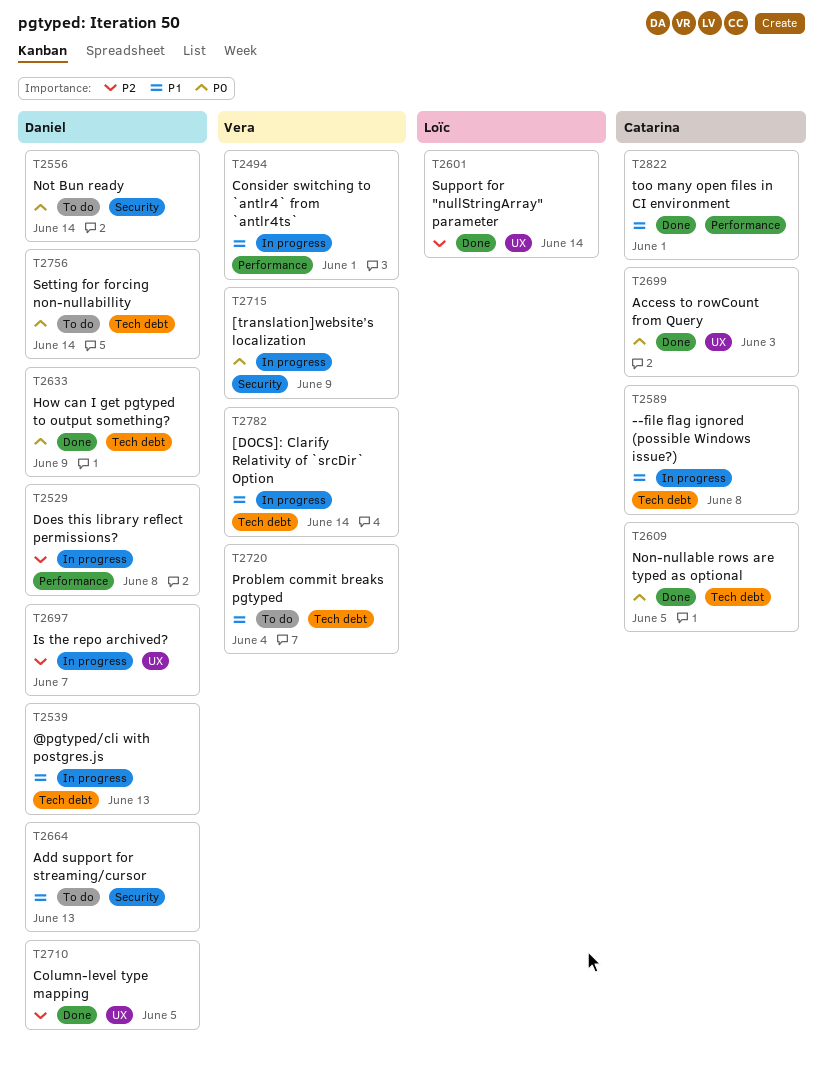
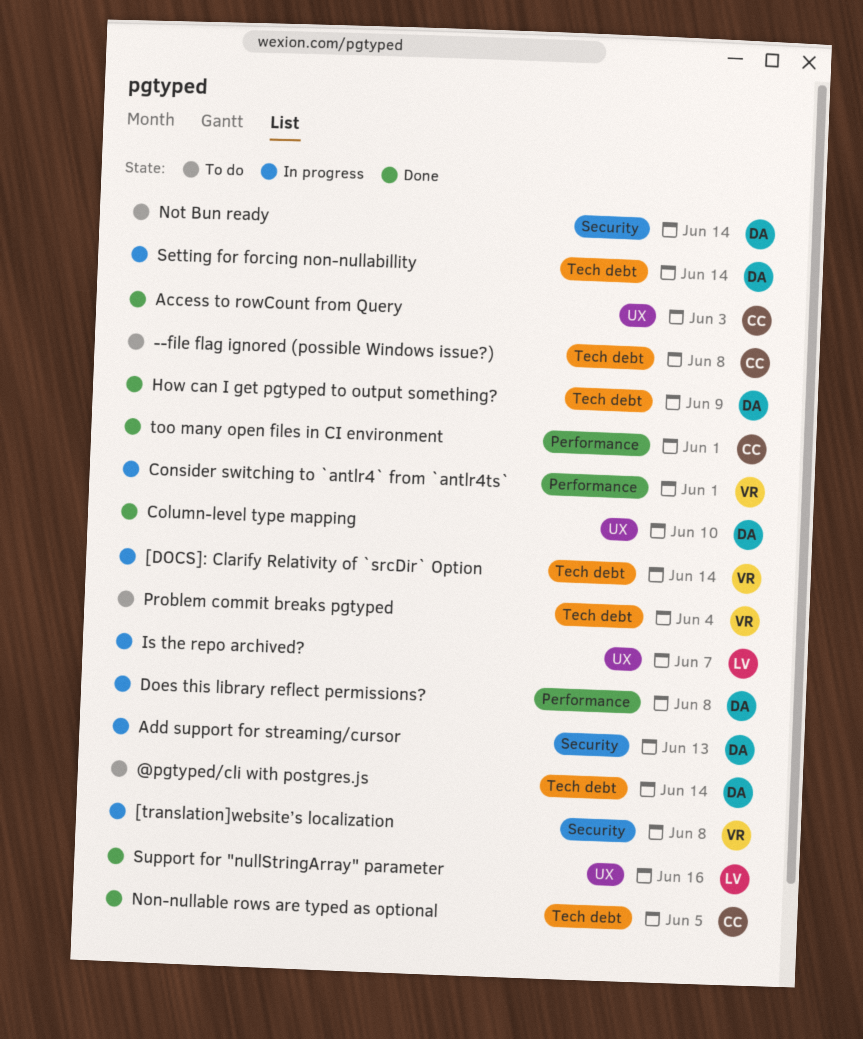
--file flag ignored (possible Windows issue?), status: In progress -> To do
@pgtyped/cli with postgres.js, status: In progress -> To do
@pgtyped/cli with postgres.js, due: Jun 13 -> Jun 14
[translation]website’s localization, due: Jun 9 -> Jun 8
Add support for streaming/cursor, status: To do -> In progress
Column-level type mapping, due: Jun 5 -> Jun 10
Is the repo archived?, owner: Daniel -> Loïc
Setting for forcing non-nullabillity, status: To do -> In progress
Support for "nullStringArray" parameter, due: Jun 14 -> Jun 16

